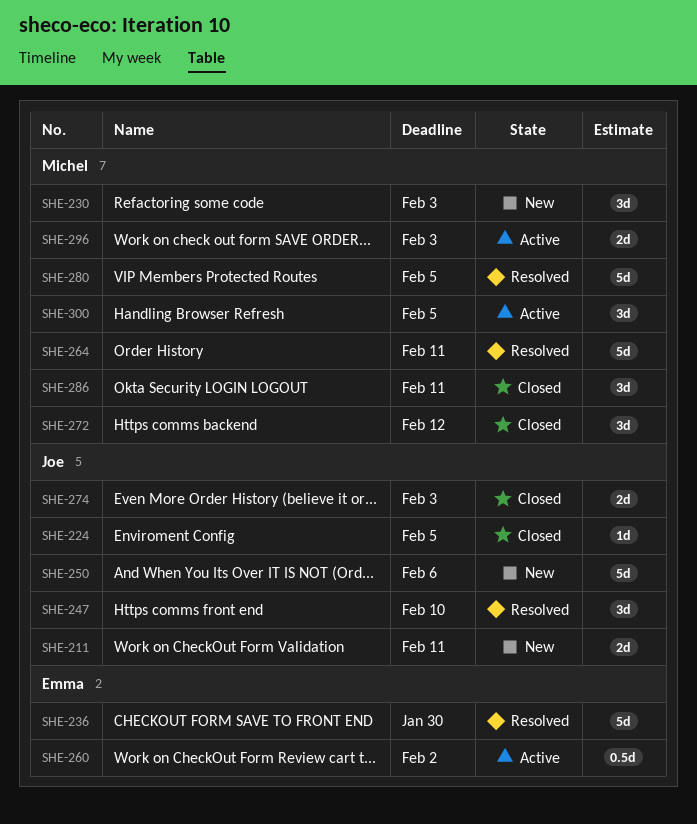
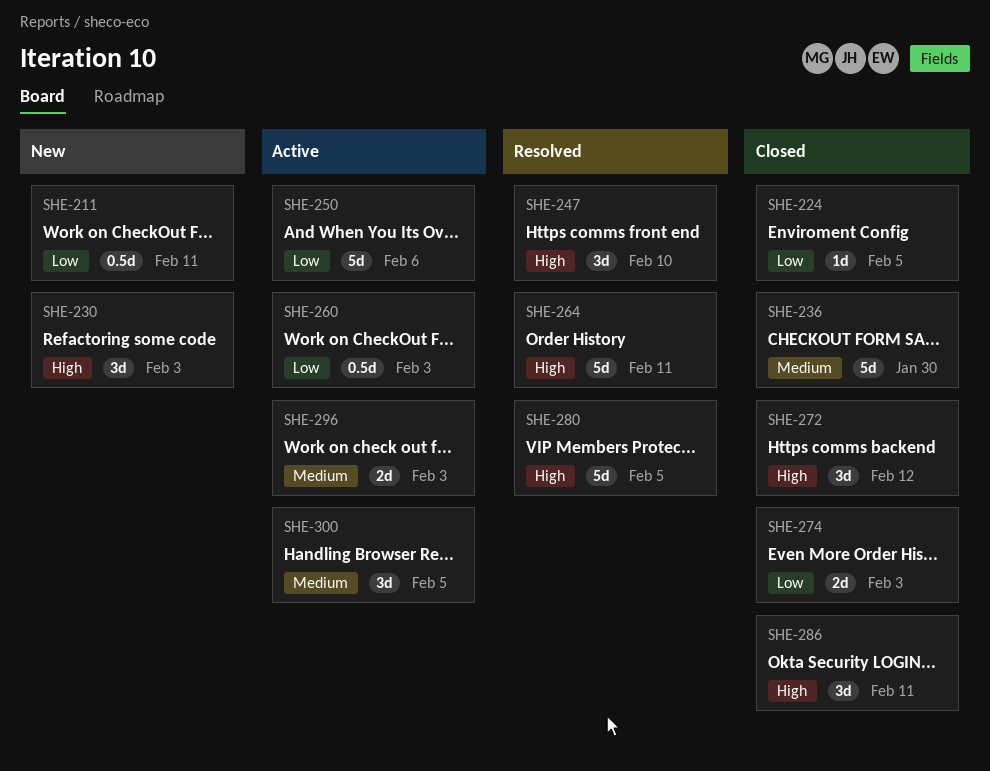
SHE-211, estimate: 2d -> 0.5d
SHE-236, status: Resolved -> Closed
SHE-250, status: New -> Active
SHE-260, due: Feb 2 -> Feb 3

